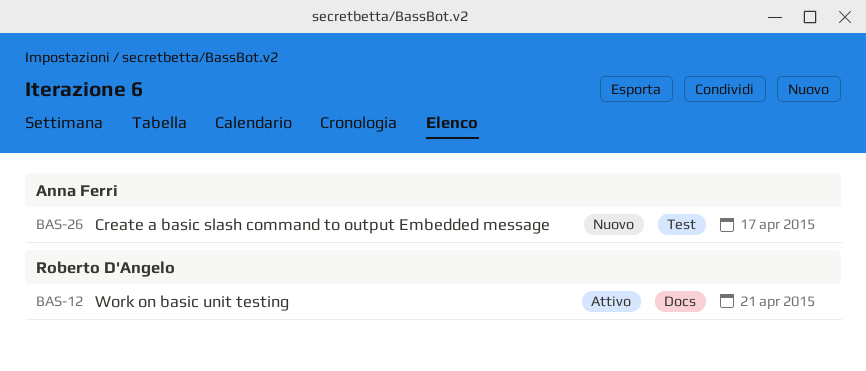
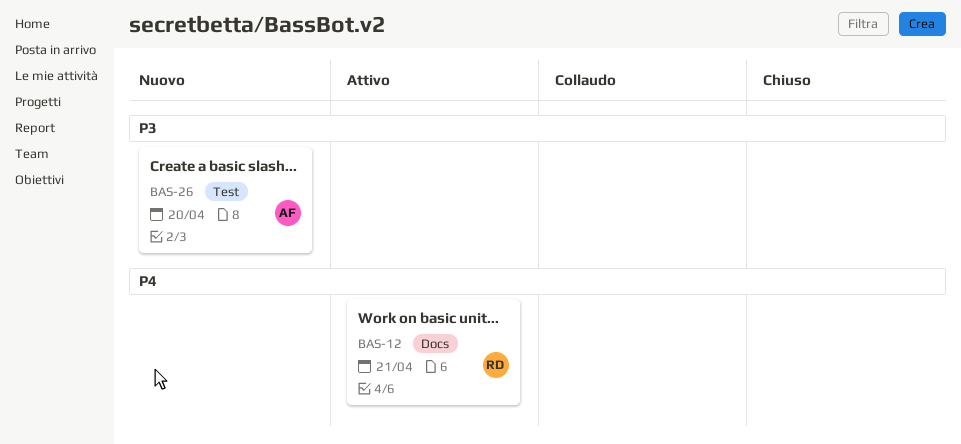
BAS-26, due: Apr 17 -> Apr 20

